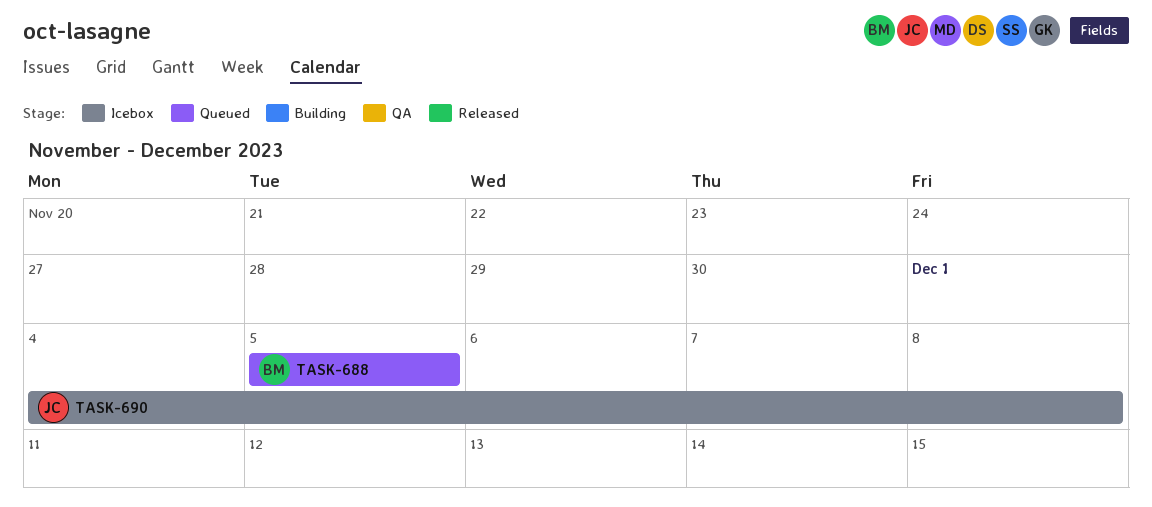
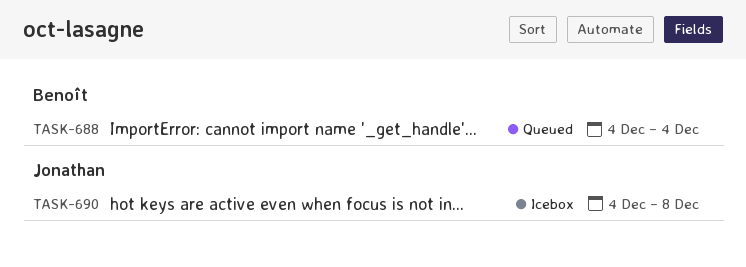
TASK-688, start: Dec 5 -> Dec 4
TASK-688, due: Dec 5 -> Dec 4

